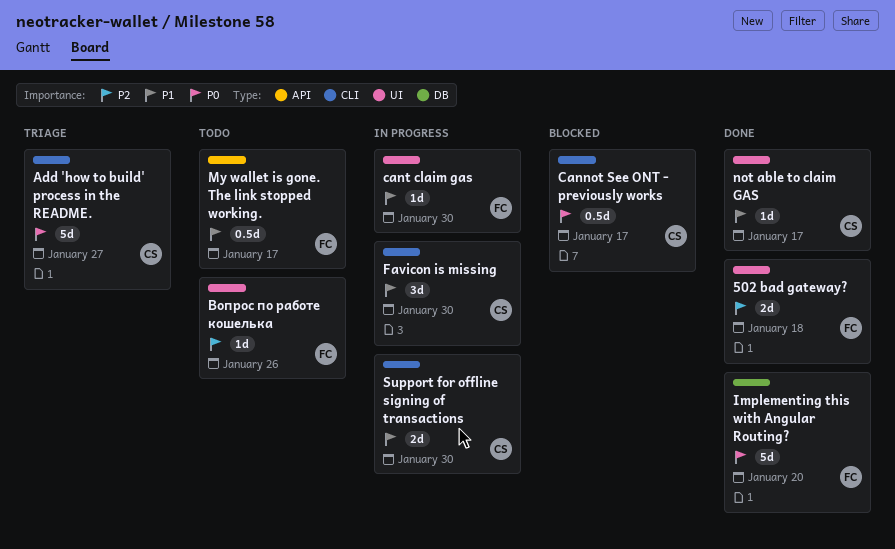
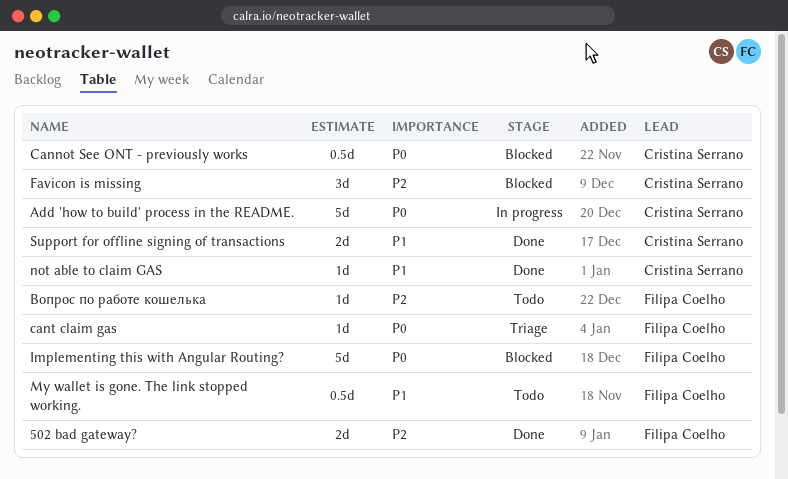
Add 'how to build' process in the README., status: Triage -> In progress
cant claim gas, status: In progress -> Triage
cant claim gas, priority: P1 -> P0
Favicon is missing, status: In progress -> Blocked
Favicon is missing, priority: P1 -> P2
Implementing this with Angular Routing?, status: Done -> Blocked
Support for offline signing of transactions, status: In progress -> Done

